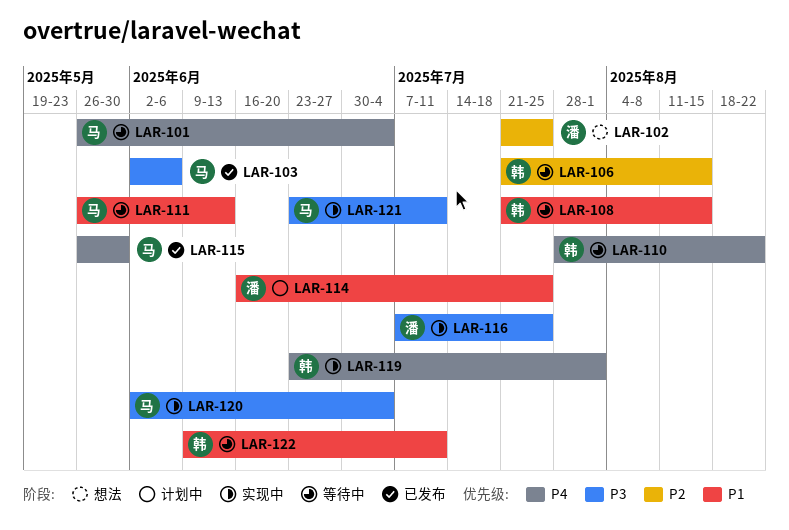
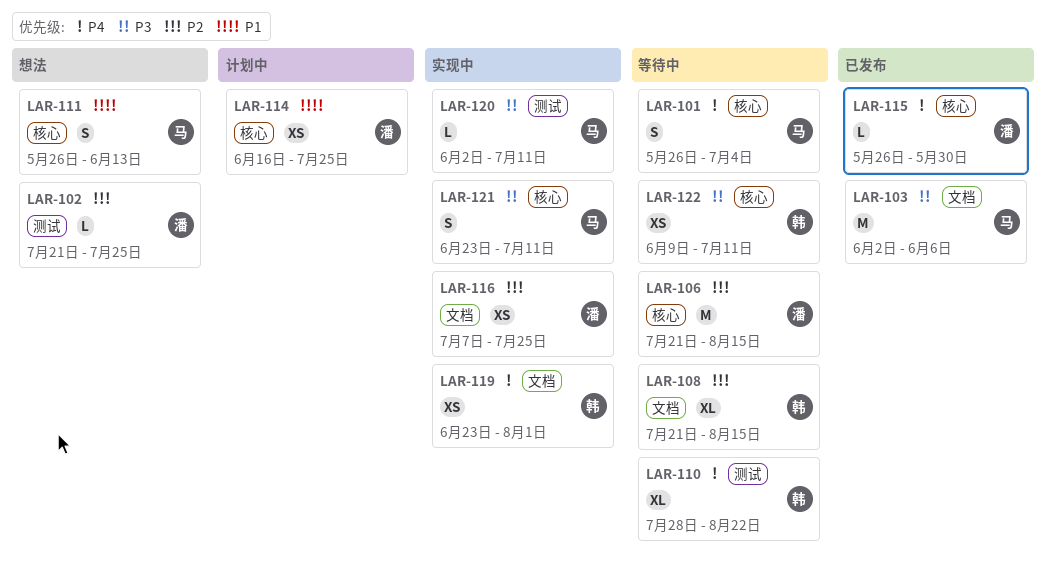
LAR-106, owner: 韩 -> 潘
LAR-108, priority: P1 -> P2
LAR-111, status: 等待中 -> 想法
LAR-115, owner: 马 -> 潘
LAR-116, priority: P3 -> P2
LAR-120, due: Jul 4 -> Jul 11
LAR-122, priority: P1 -> P3

